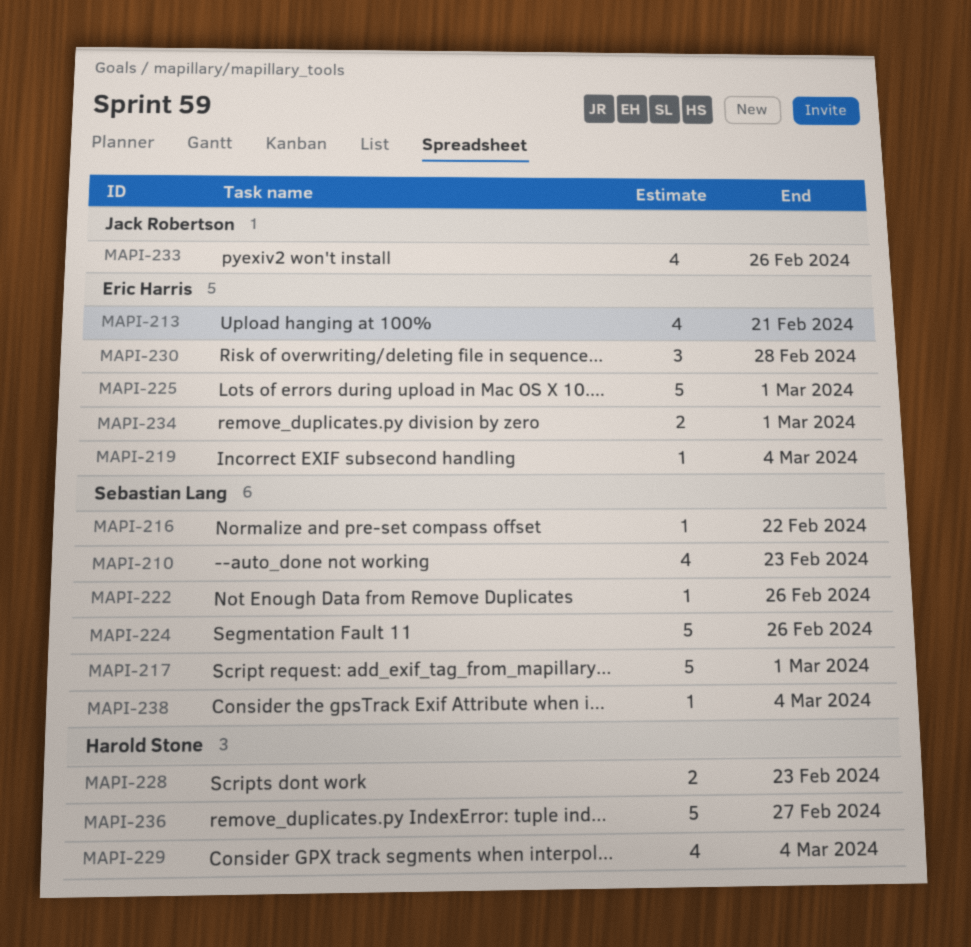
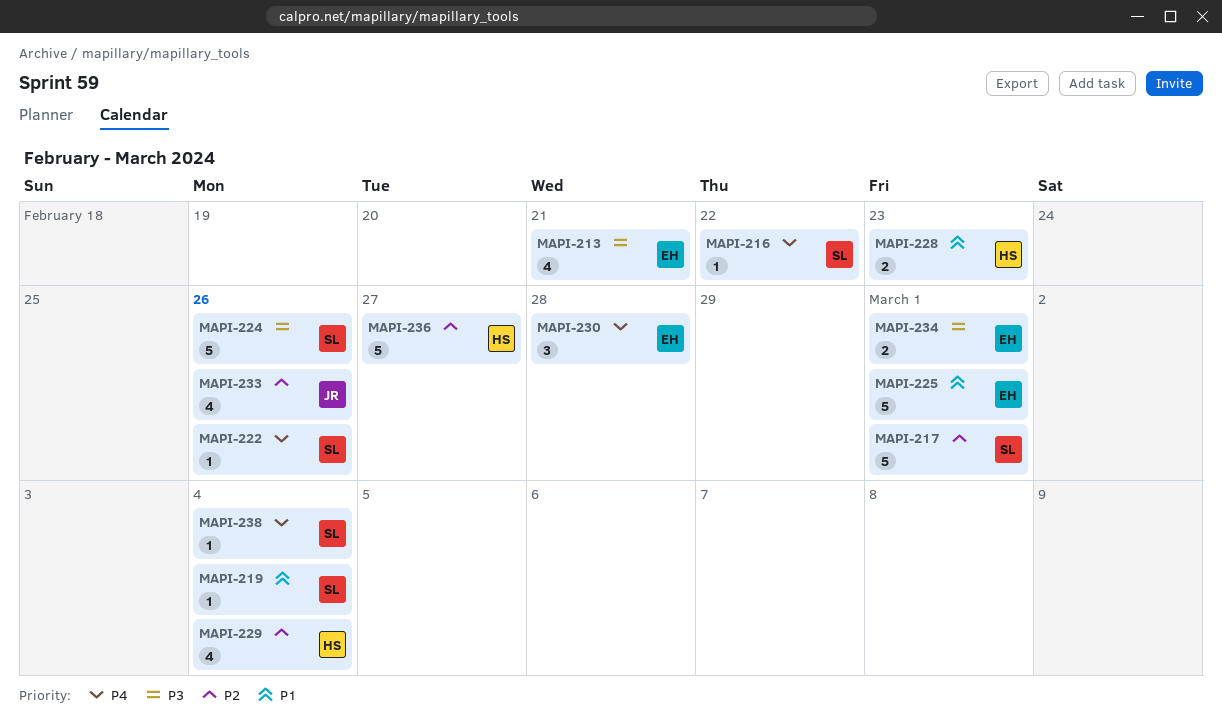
MAPI-210: present -> none
MAPI-219, owner: Eric Harris -> Sebastian Lang

